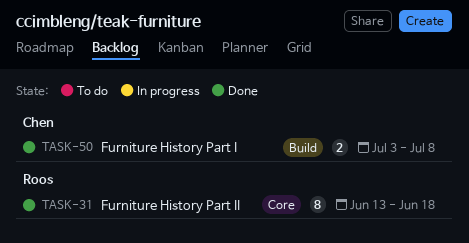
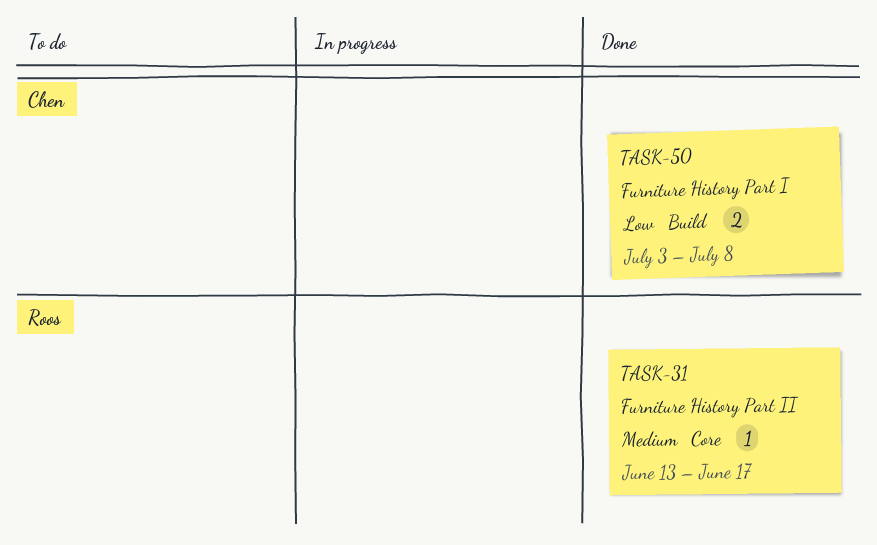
TASK-31, estimate: 8 -> 1
TASK-31, due: Jun 18 -> Jun 17

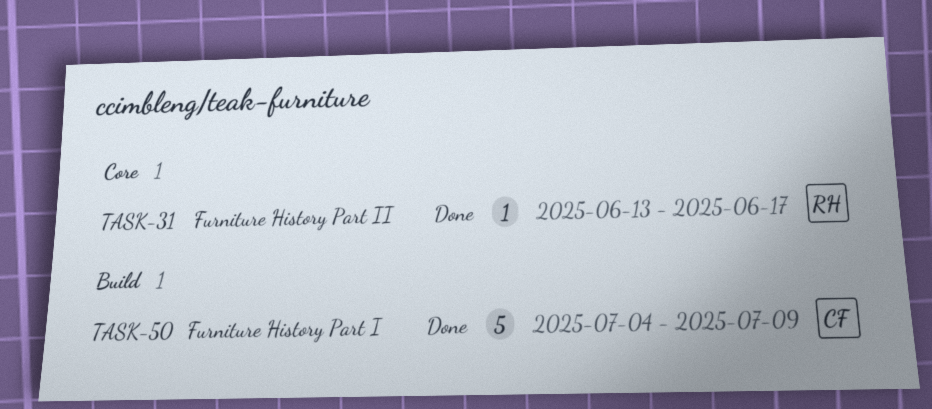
TASK-50, estimate: 2 -> 5
TASK-50, start: Jul 3 -> Jul 4
TASK-50, due: Jul 8 -> Jul 9

